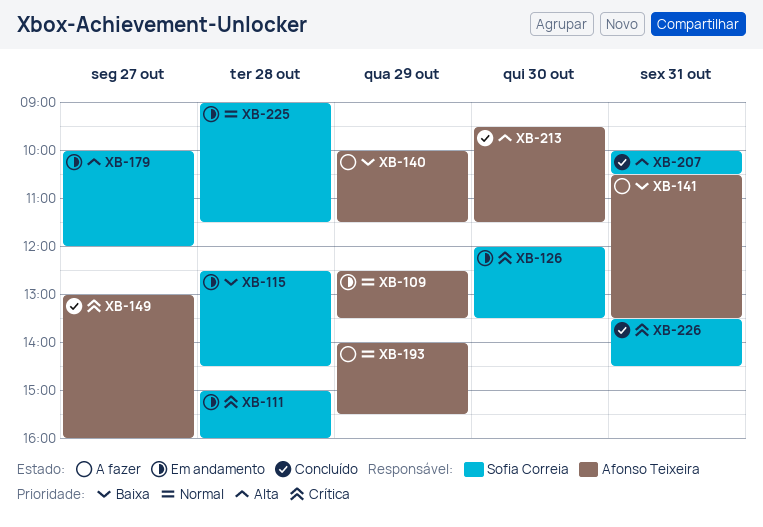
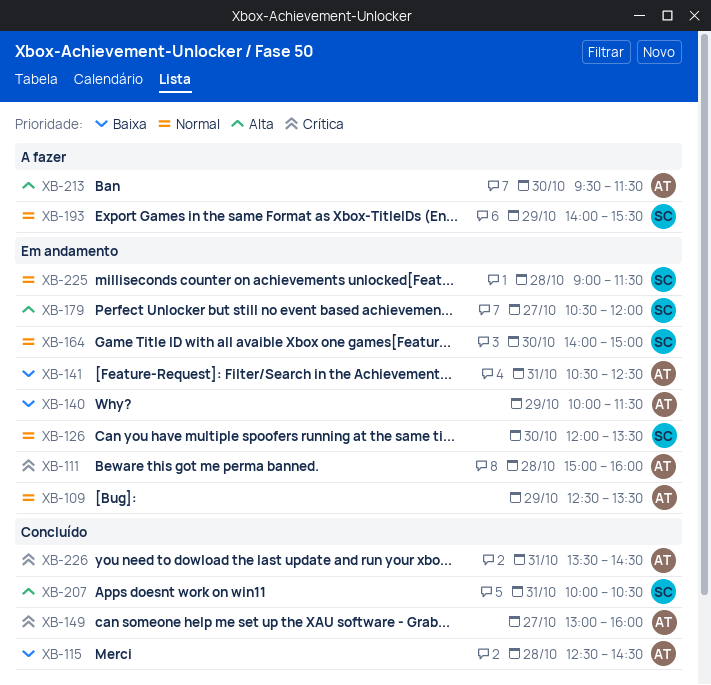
XB-111, owner: Sofia Correia -> Afonso Teixeira
XB-115, status: Em andamento -> Concluído
XB-115, owner: Sofia Correia -> Afonso Teixeira
XB-126, priority: Crítica -> Normal
XB-140, status: A fazer -> Em andamento
XB-141, status: A fazer -> Em andamento
XB-141, ends: 13:30 -> 12:30
XB-164: none -> present
XB-179, begins: 10:00 -> 10:30
XB-193, owner: Afonso Teixeira -> Sofia Correia
XB-213, status: Concluído -> A fazer
XB-226, owner: Sofia Correia -> Afonso Teixeira

